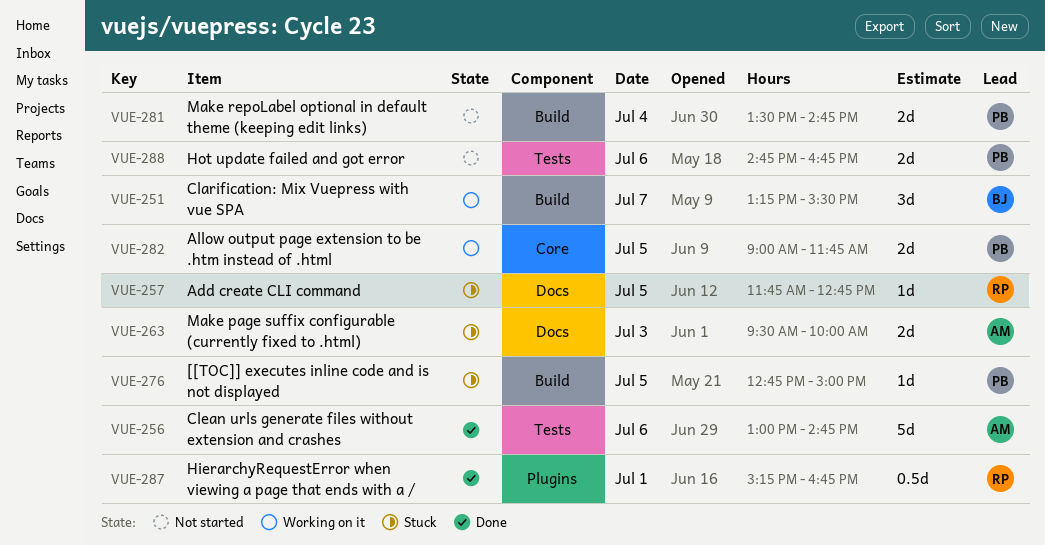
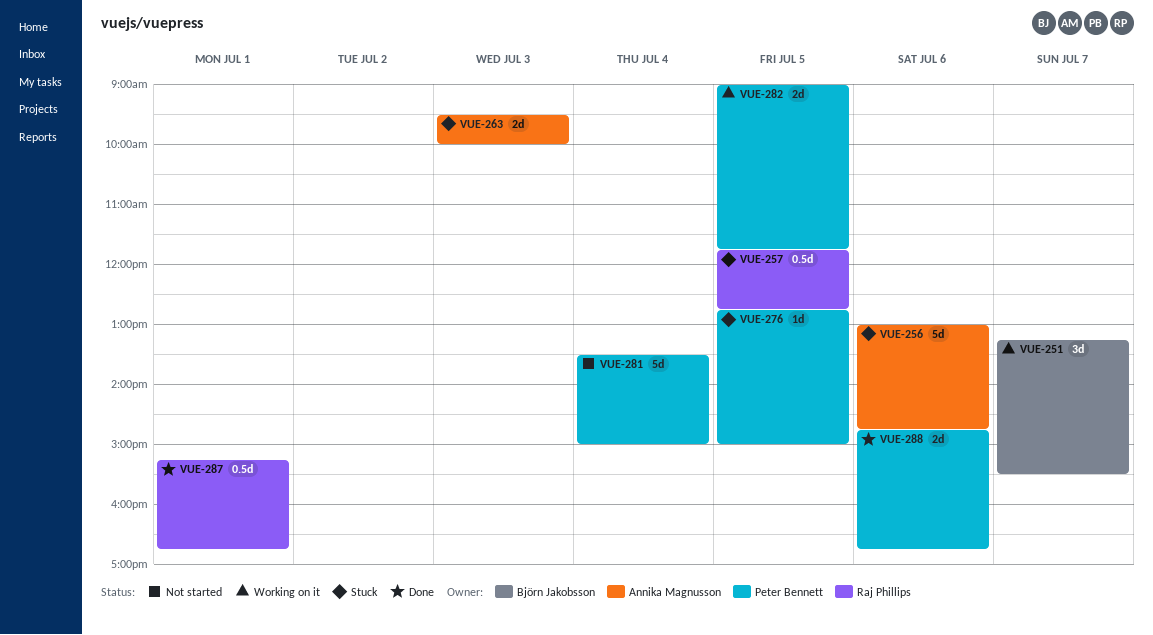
VUE-256, status: Done -> Stuck
VUE-257, estimate: 1d -> 0.5d
VUE-281, estimate: 2d -> 5d
VUE-281, ends: 14:45 -> 15:00
VUE-288, status: Not started -> Done

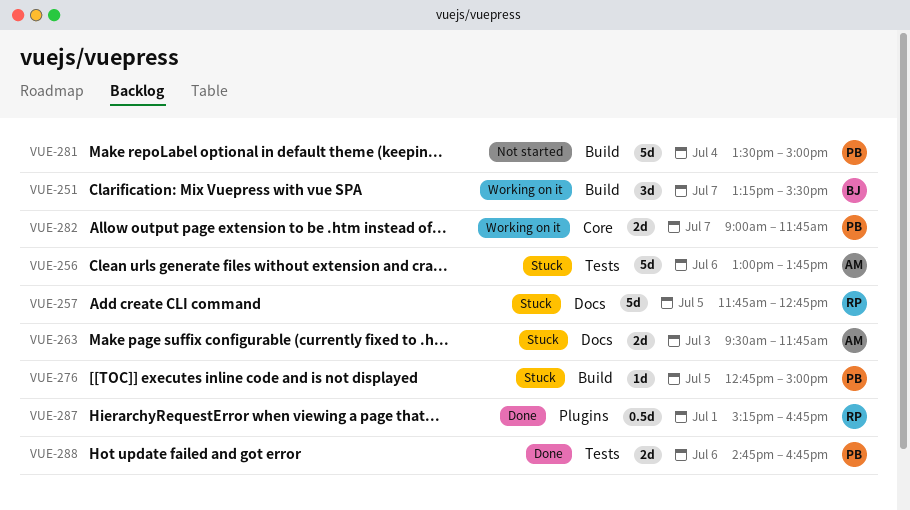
VUE-256, ends: 14:45 -> 13:45
VUE-257, estimate: 0.5d -> 5d
VUE-263, ends: 10:00 -> 11:45
VUE-282, day: Jul 5 -> Jul 7

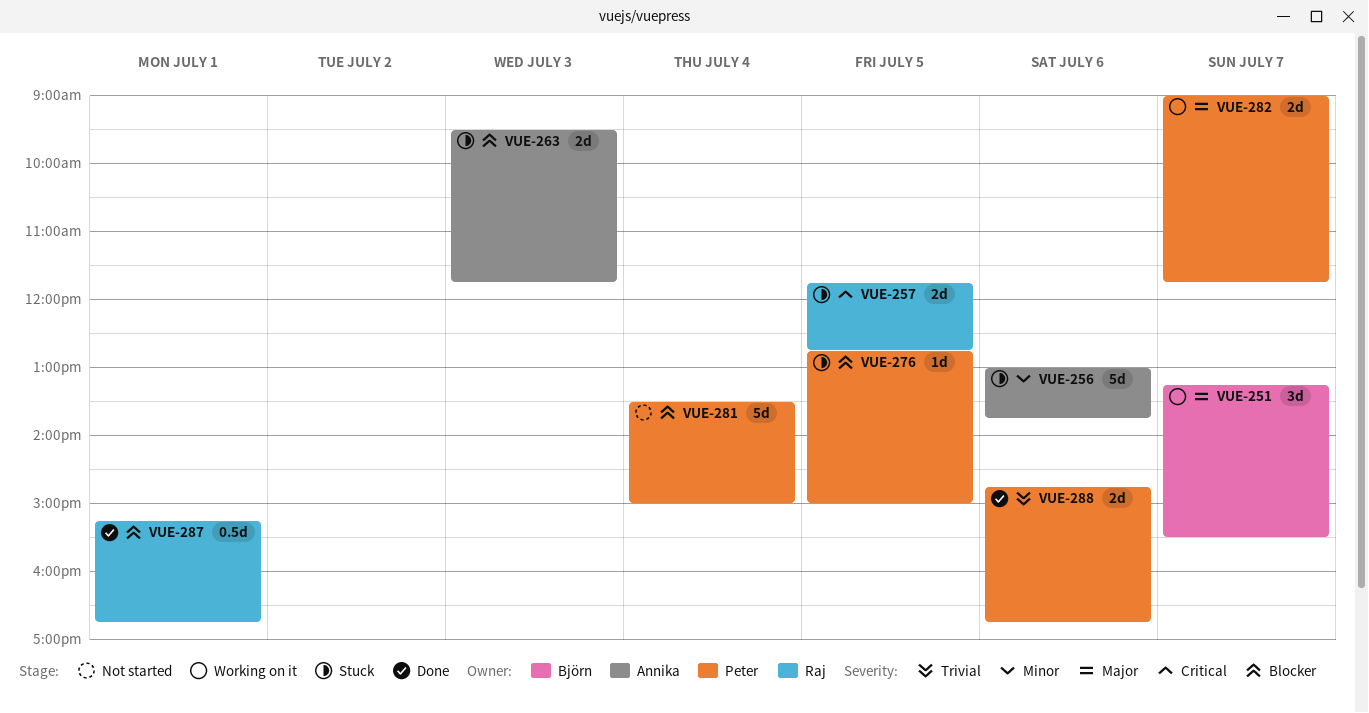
VUE-257, estimate: 5d -> 2d

